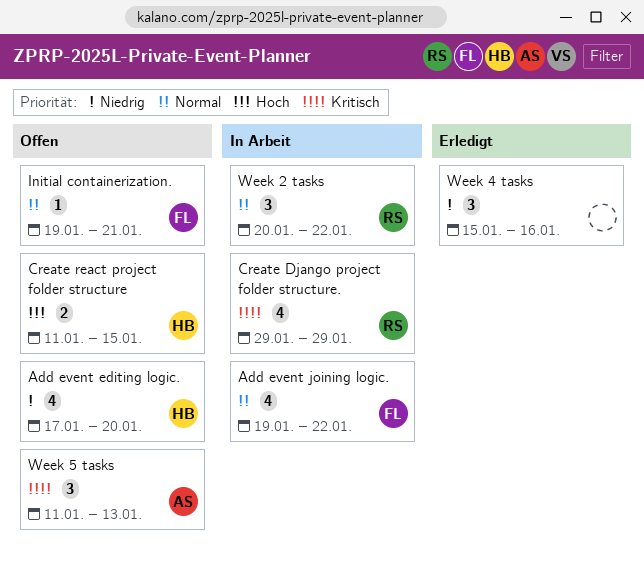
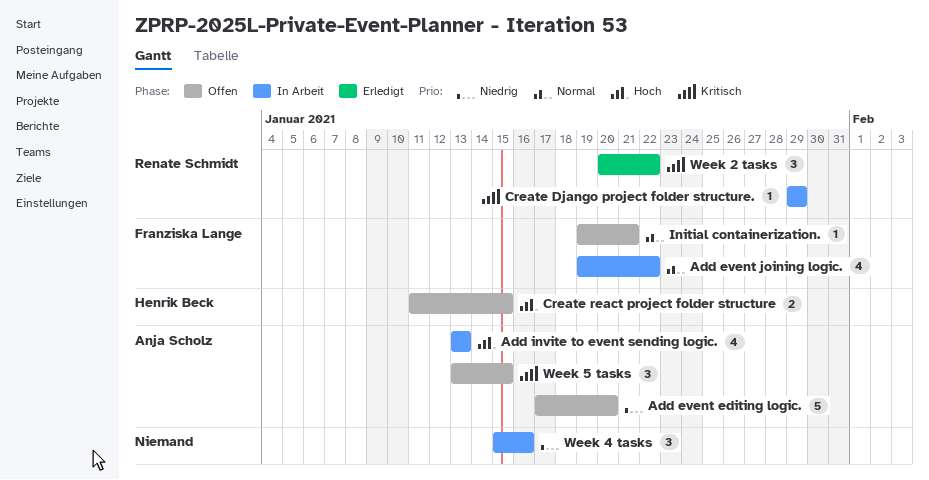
Add event editing logic., owner: Henrik Beck -> Anja Scholz
Add event editing logic., estimate: 4 -> 5
Add invite to event sending logic.: none -> present
Create Django project folder structure., estimate: 4 -> 1
Week 2 tasks, status: In Arbeit -> Erledigt
Week 2 tasks, priority: Normal -> Kritisch
Week 4 tasks, status: Erledigt -> In Arbeit
Week 5 tasks, start: Jan 11 -> Jan 13
Week 5 tasks, due: Jan 13 -> Jan 15

